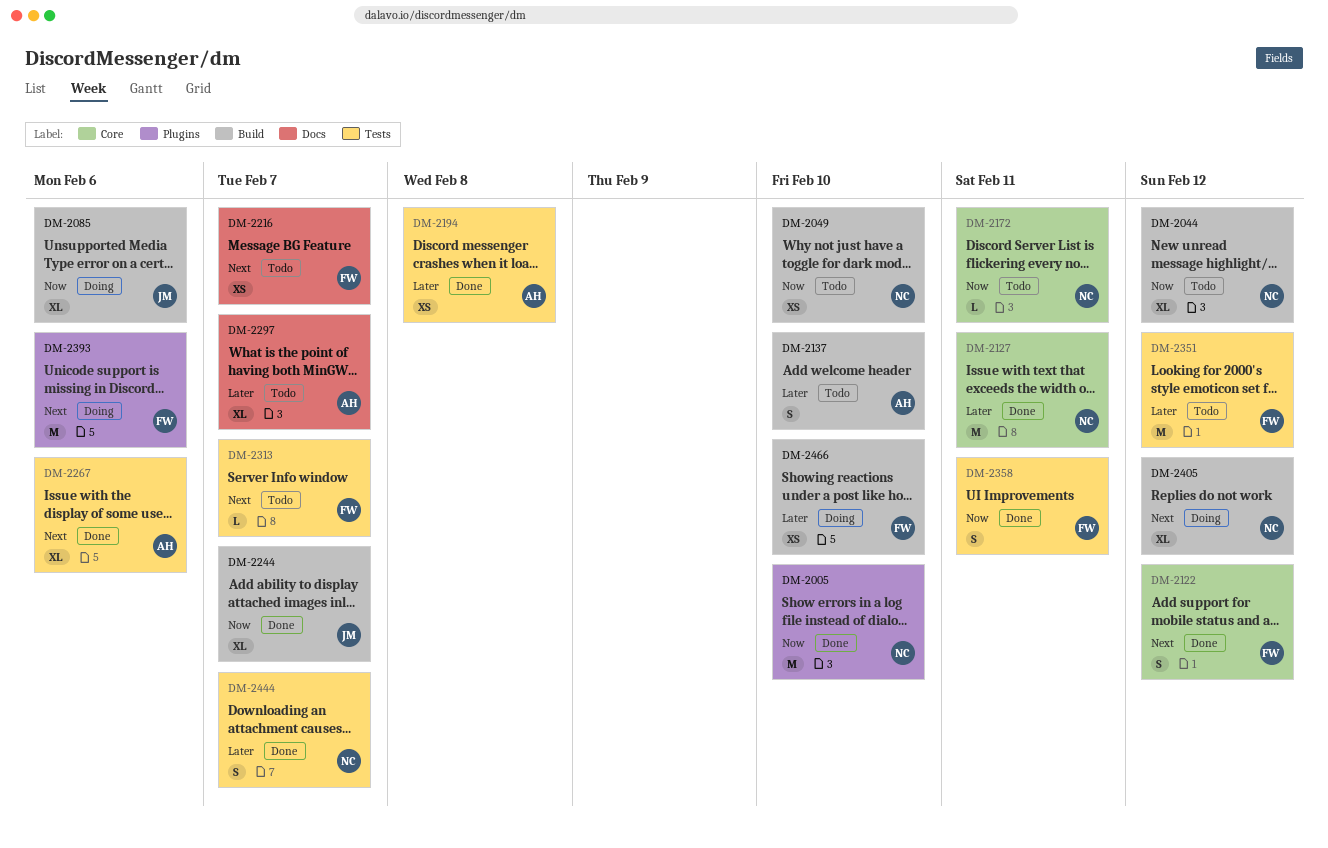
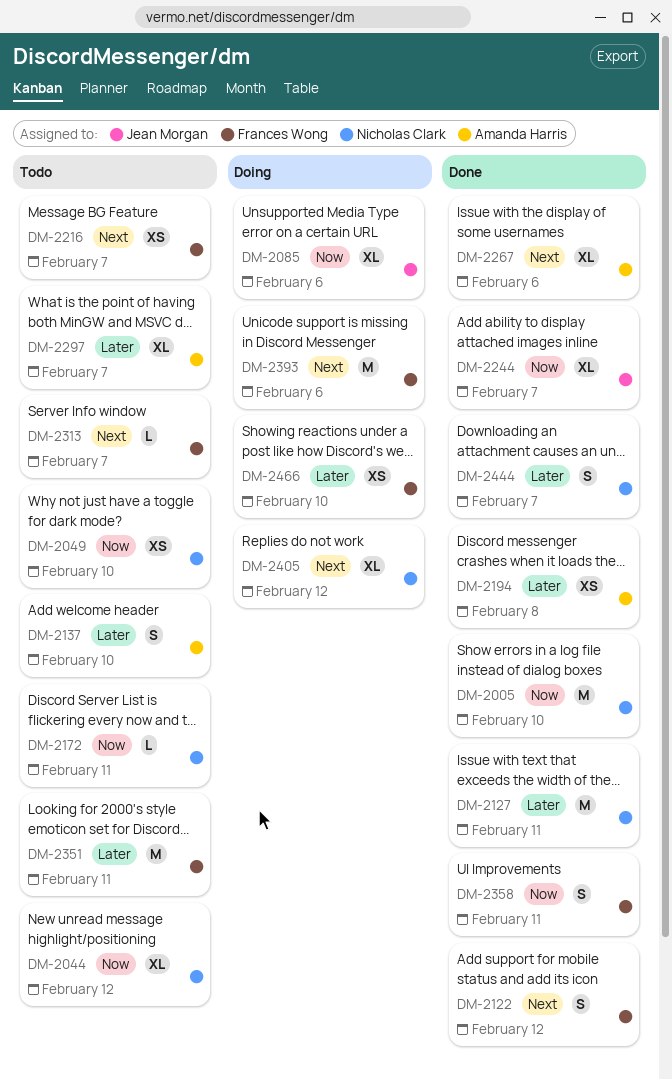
DM-2351, due: Feb 12 -> Feb 11

